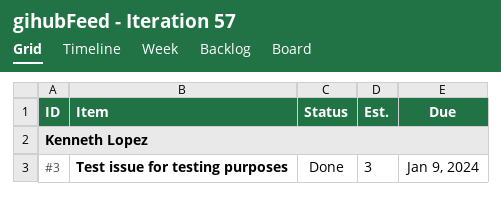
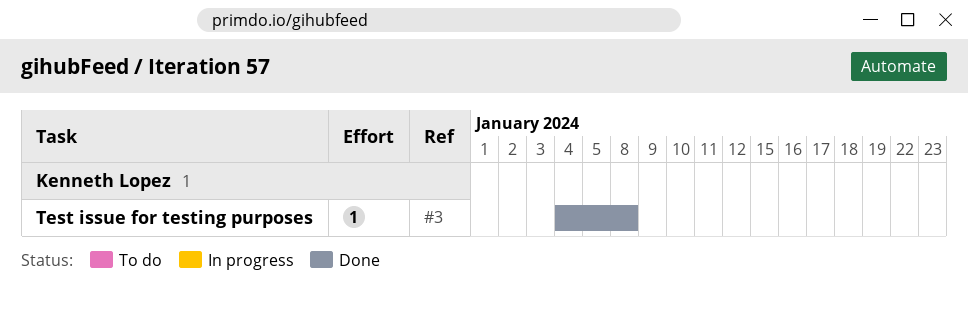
#3, estimate: 3 -> 1
#3, due: Jan 9 -> Jan 8

